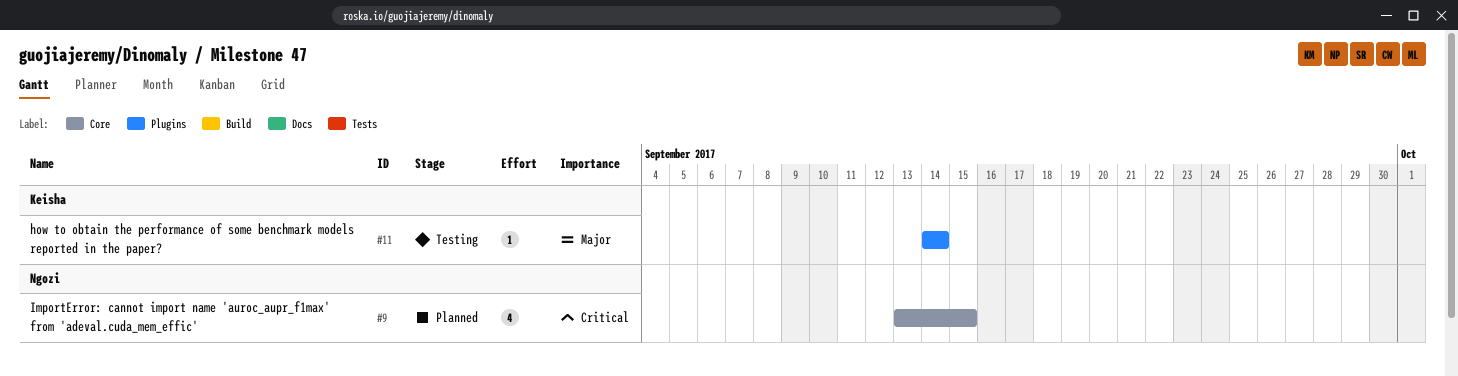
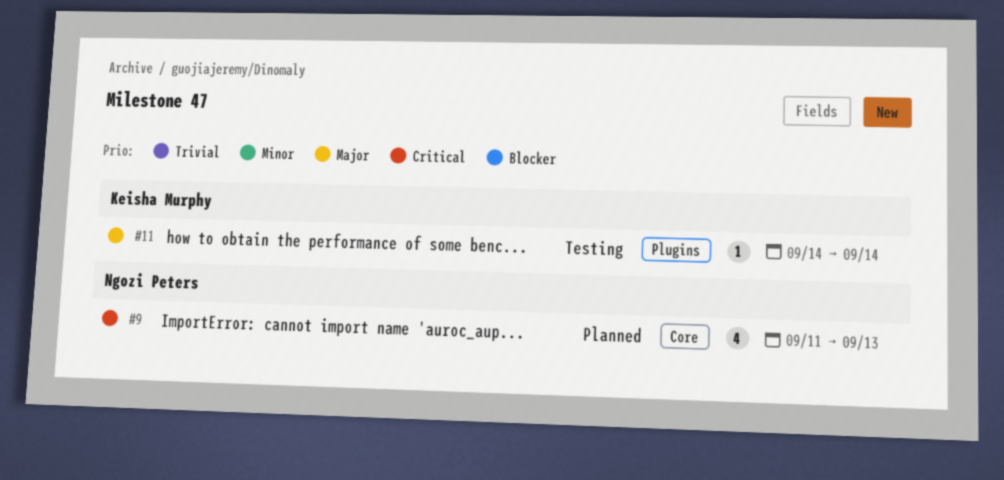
#9, start: Sep 13 -> Sep 11
#9, due: Sep 15 -> Sep 13

